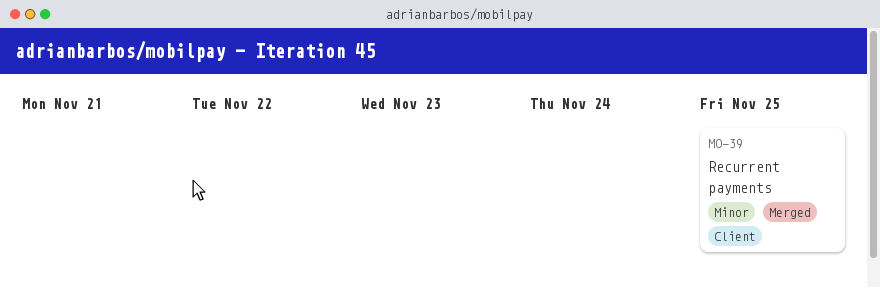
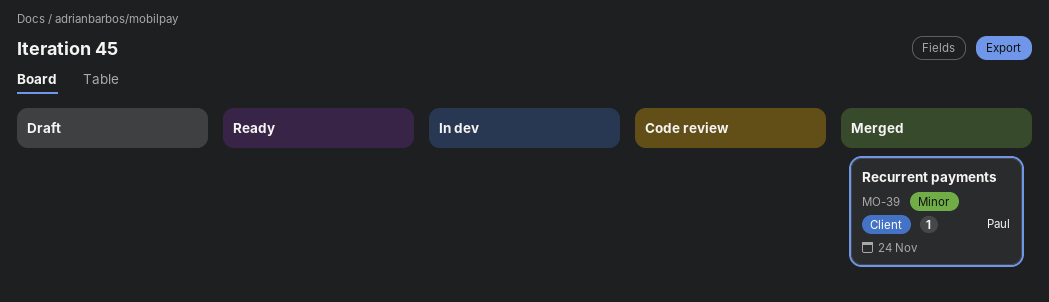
MO-39, due: Nov 25 -> Nov 24

